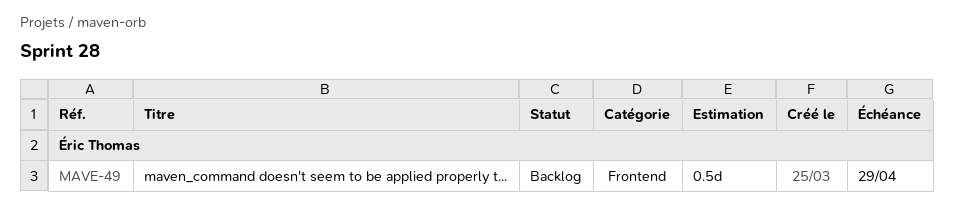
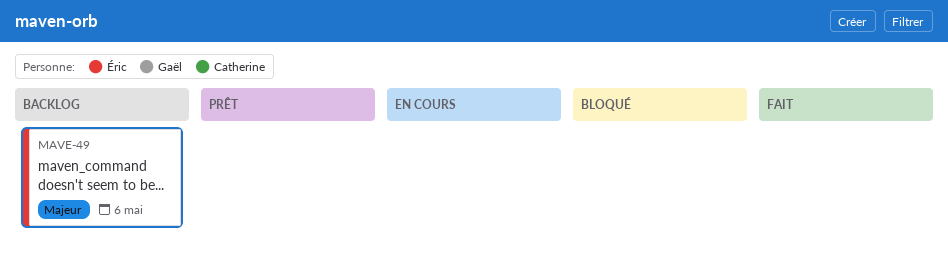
MAVE-49, due: Apr 29 -> May 6

